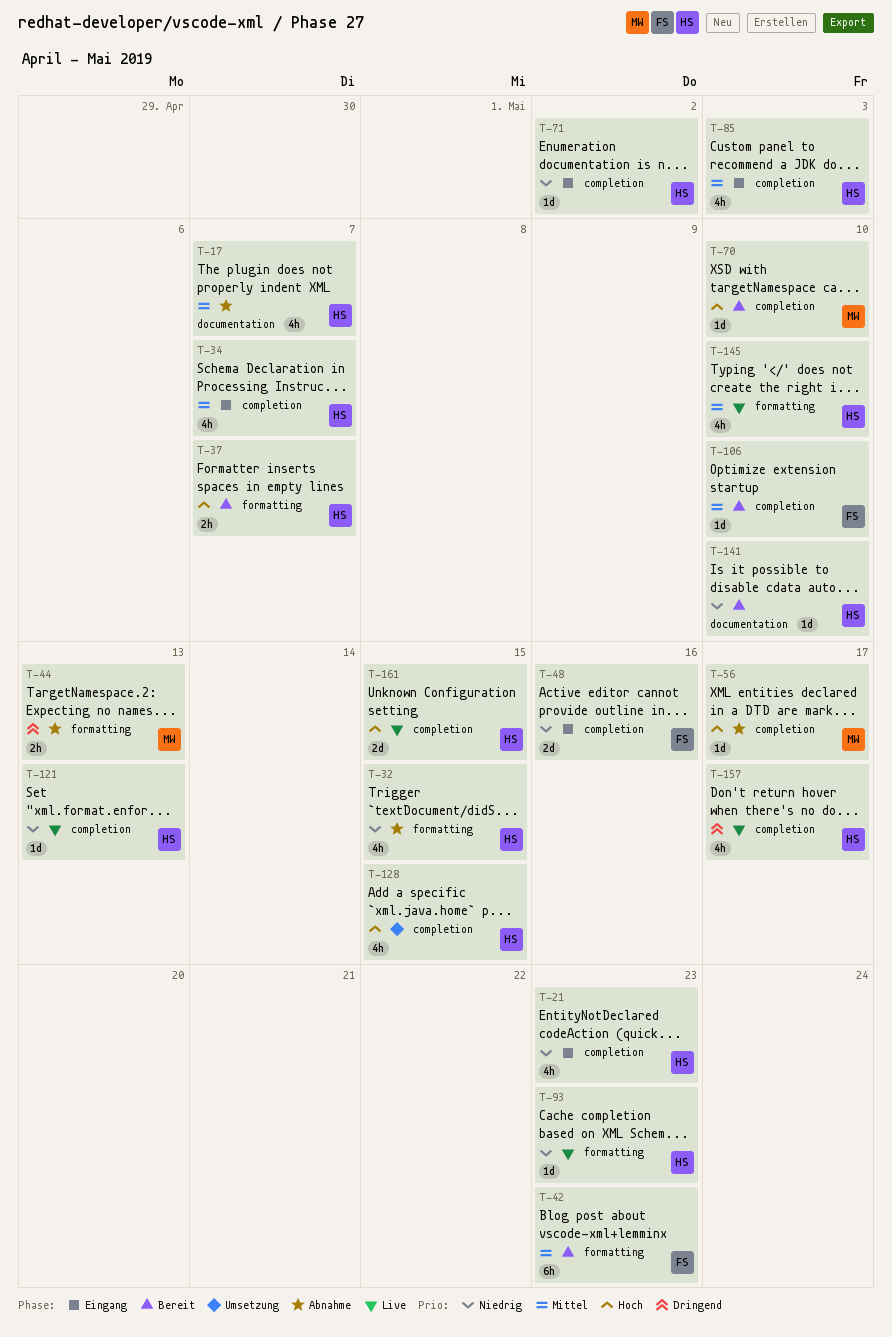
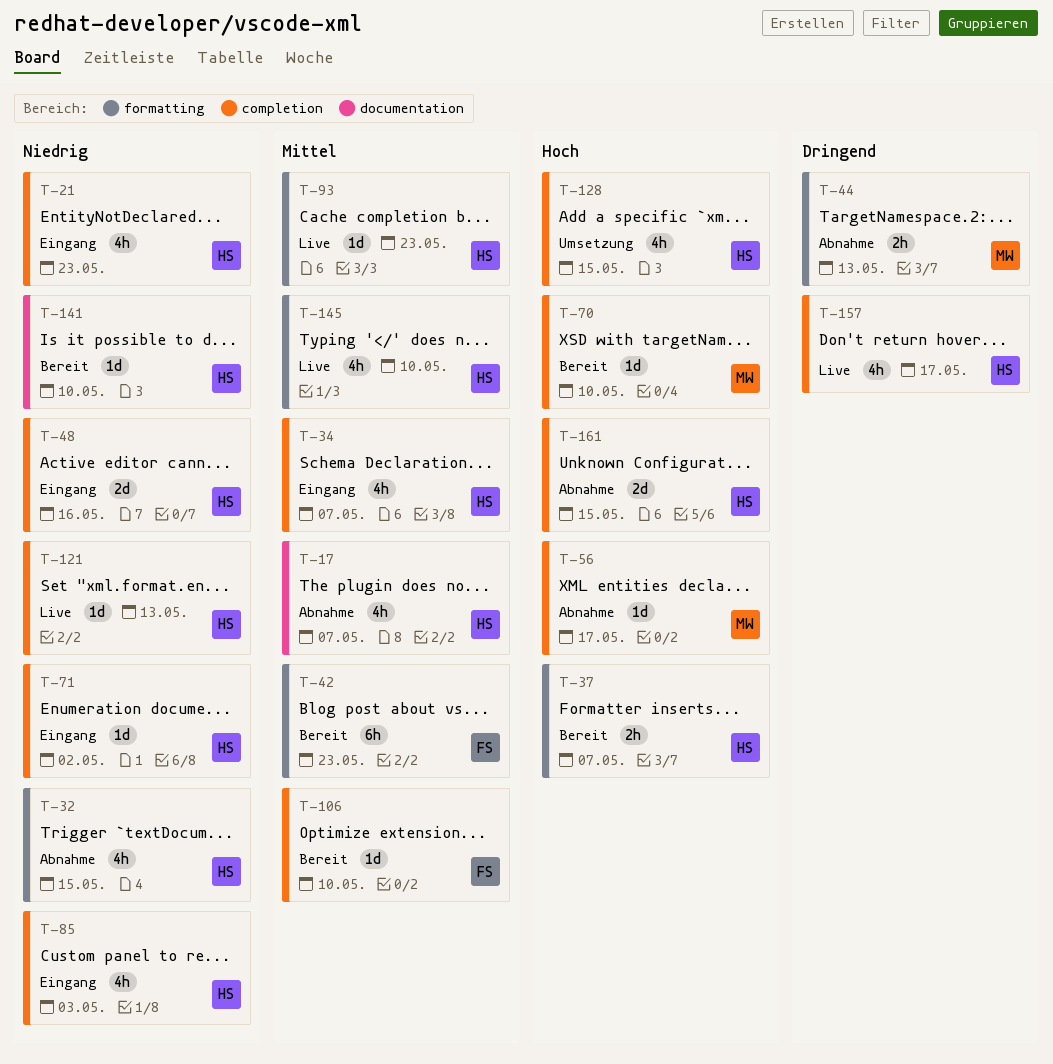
T-48, owner: FS -> HS
T-85, priority: Mittel -> Niedrig
T-93, priority: Niedrig -> Mittel
T-161, status: Live -> Abnahme

